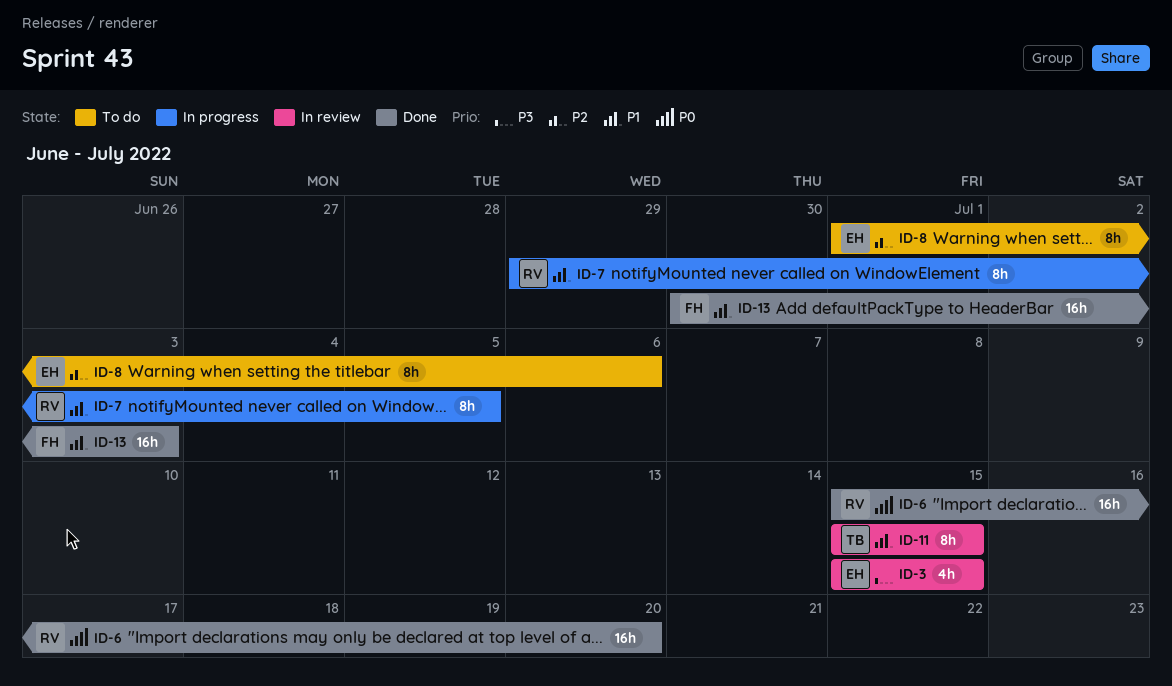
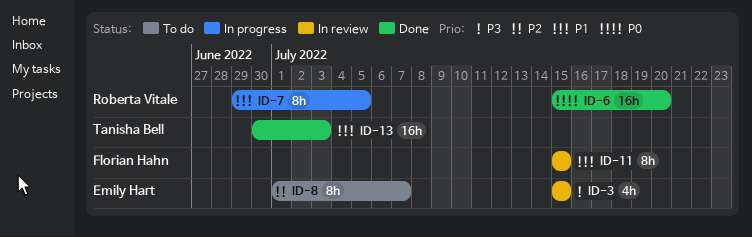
ID-8, due: Jul 6 -> Jul 7
ID-11, owner: Tanisha Bell -> Florian Hahn
ID-13, owner: Florian Hahn -> Tanisha Bell

